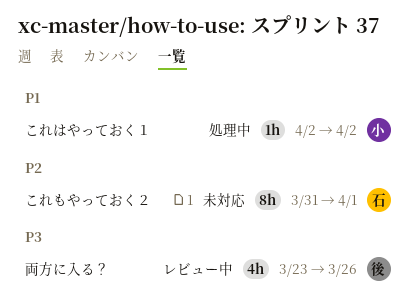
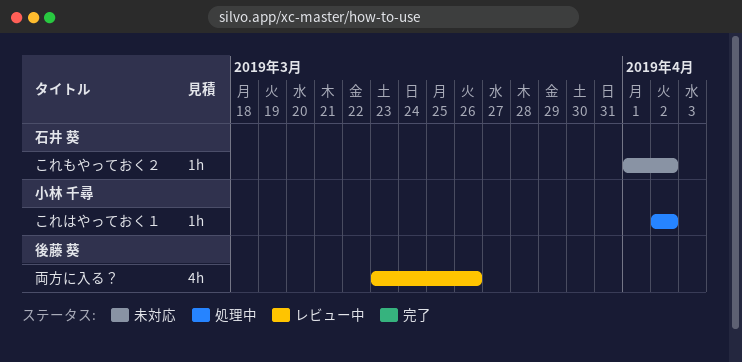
これもやっておく２, estimate: 8h -> 1h
これもやっておく２, start: Mar 31 -> Apr 1
これもやっておく２, due: Apr 1 -> Apr 2

